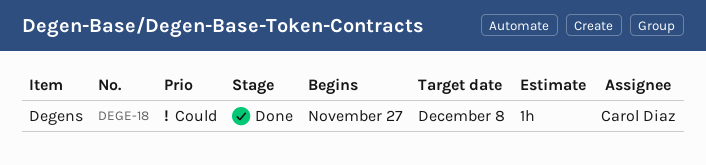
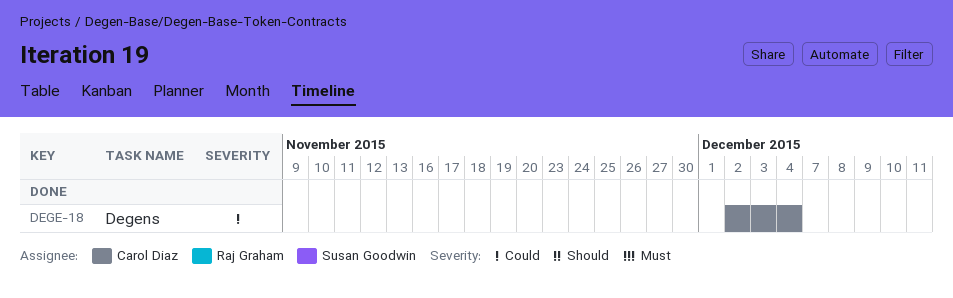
DEGE-18, start: Nov 27 -> Dec 2
DEGE-18, due: Dec 8 -> Dec 4

